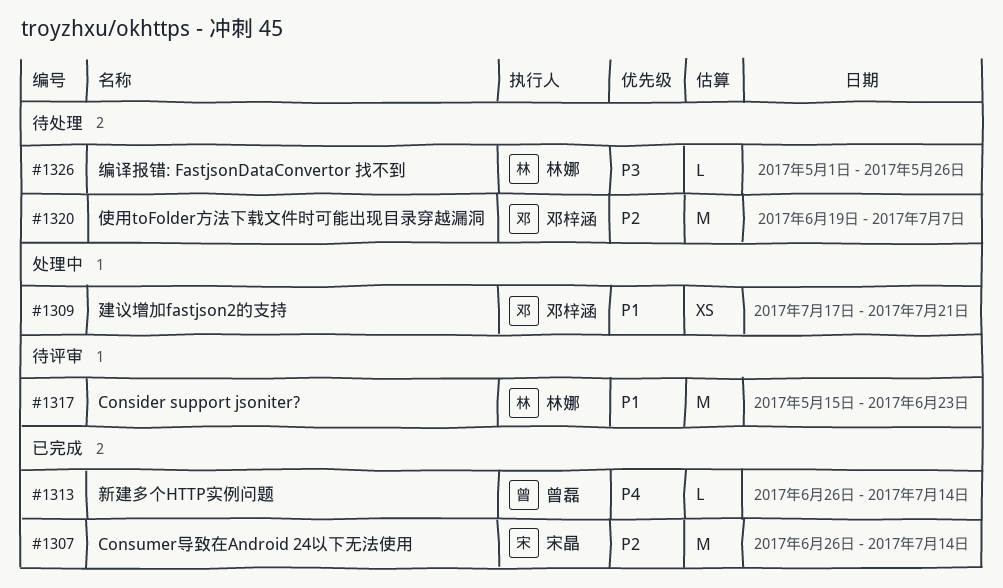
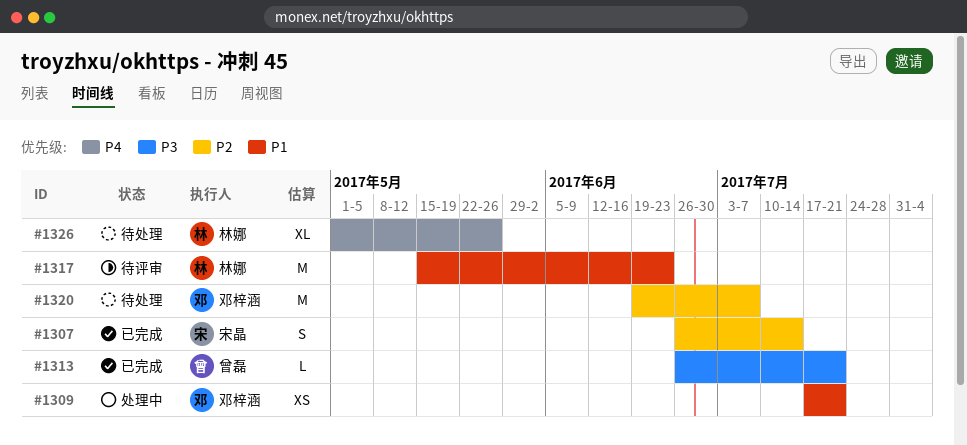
#1307, estimate: M -> S
#1313, priority: P4 -> P3
#1313, due: Jul 14 -> Jul 21
#1326, priority: P3 -> P4
#1326, estimate: L -> XL

